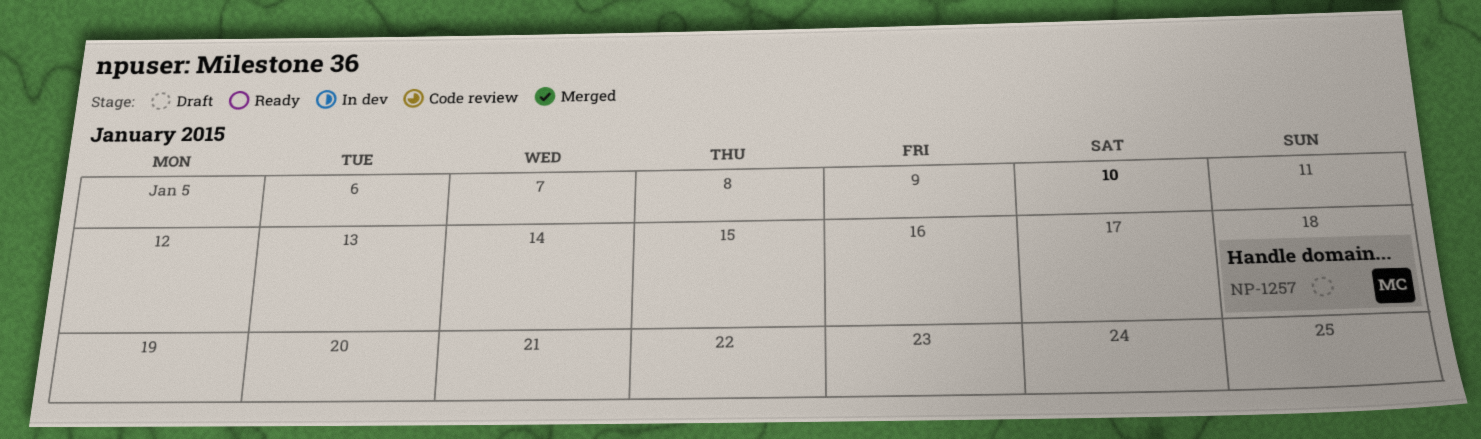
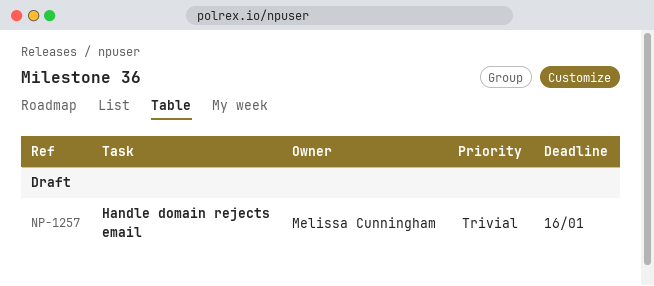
NP-1257, due: Jan 18 -> Jan 16

